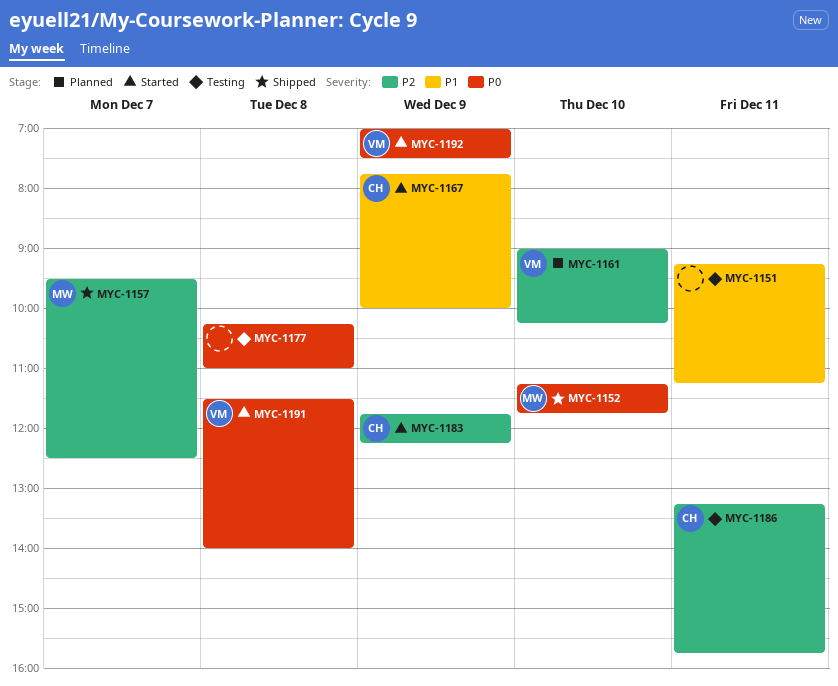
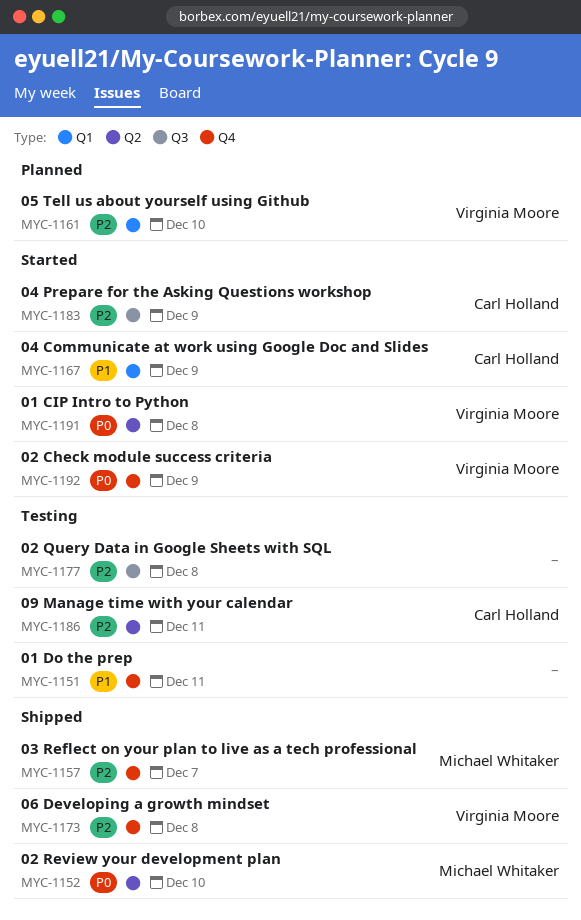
MYC-1173: none -> present
MYC-1177, priority: P0 -> P2

